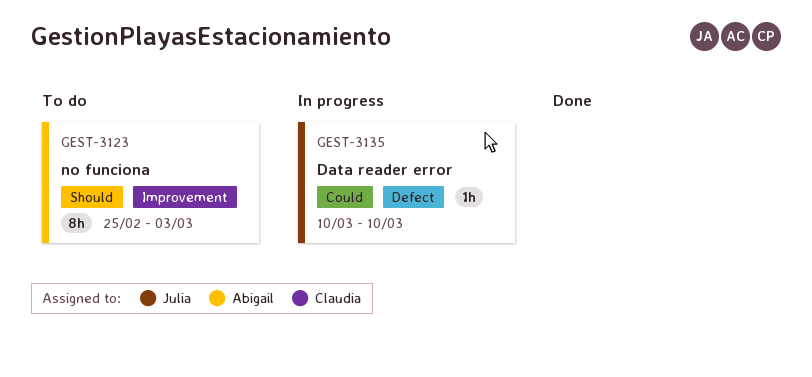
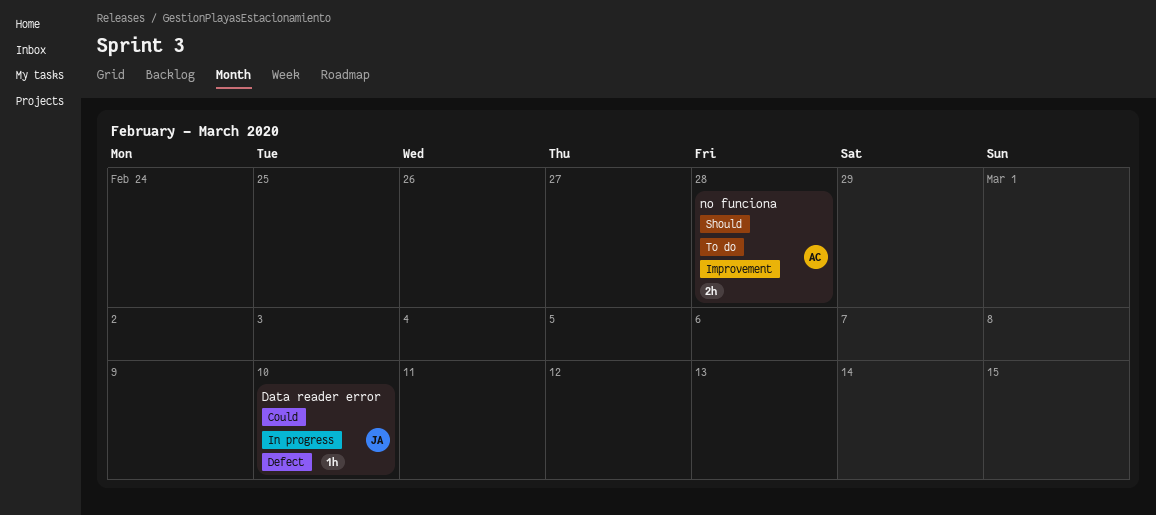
no funciona, estimate: 8h -> 2h
no funciona, due: Mar 3 -> Feb 28

